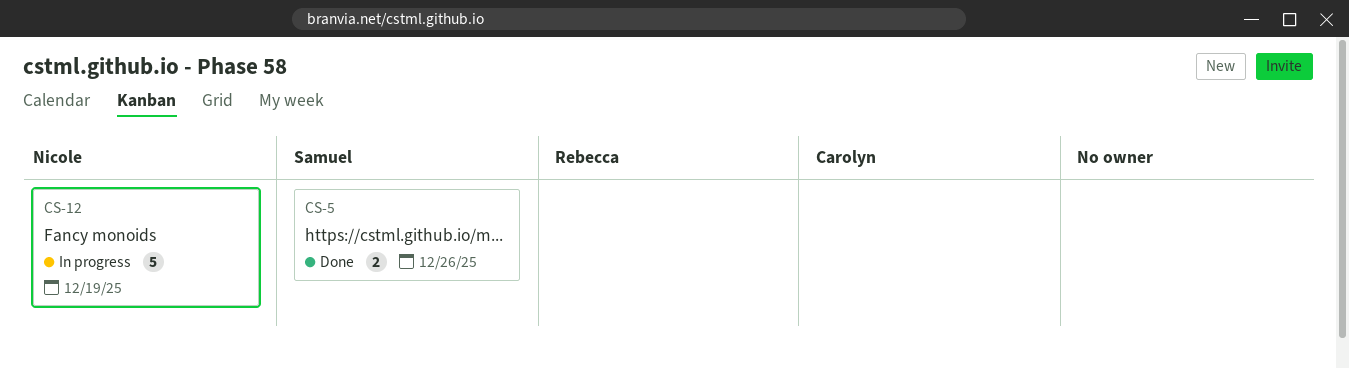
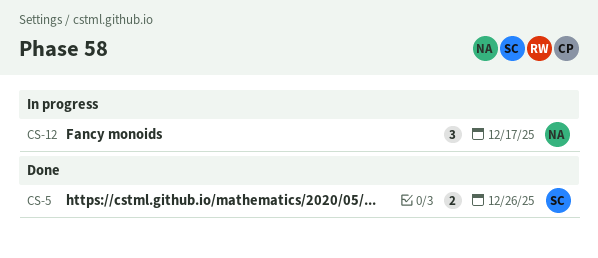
CS-12, estimate: 5 -> 3
CS-12, due: Dec 19 -> Dec 17

